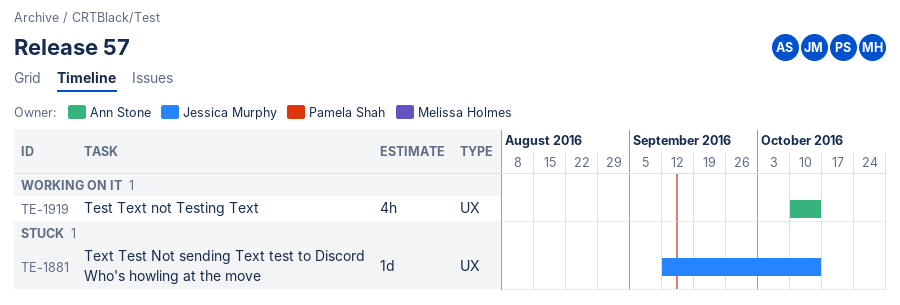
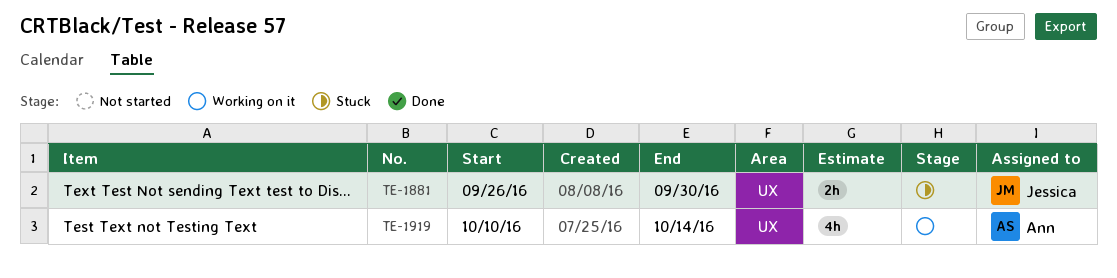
TE-1881, estimate: 1d -> 2h
TE-1881, start: Sep 12 -> Sep 26
TE-1881, due: Oct 14 -> Sep 30

